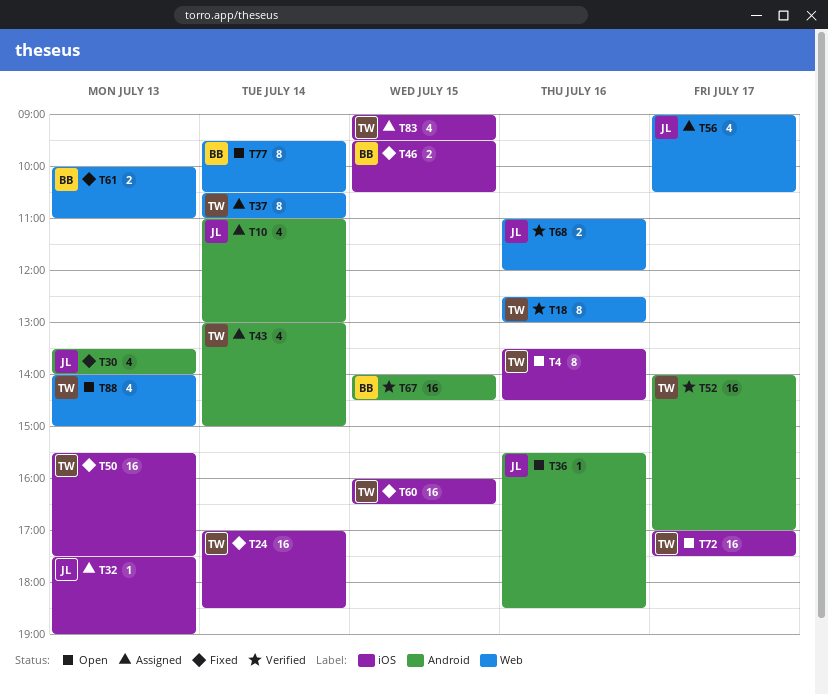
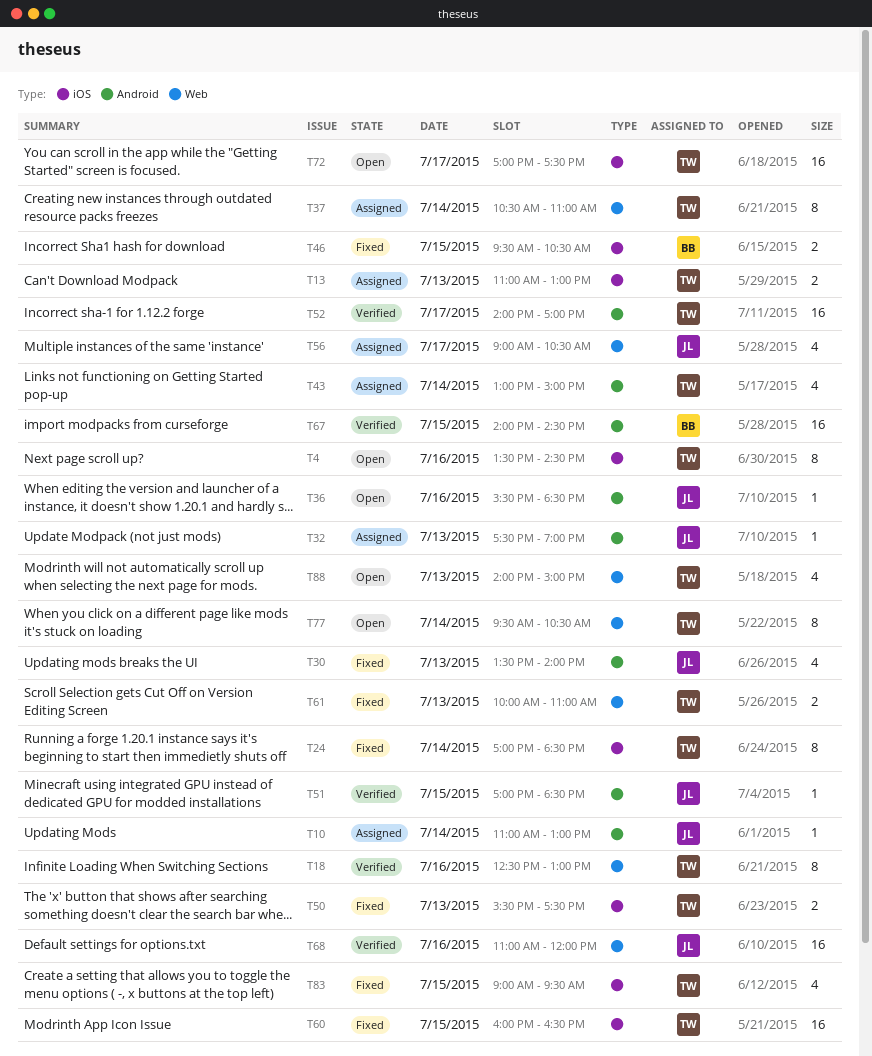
T10, estimate: 4 -> 1
T13: none -> present
T24, estimate: 16 -> 8
T32, label: iOS -> Android
T50, estimate: 16 -> 2
T51: none -> present
T61, owner: BB -> TW
T68, estimate: 2 -> 16
T77, owner: BB -> TW
T83, status: Assigned -> Fixed

